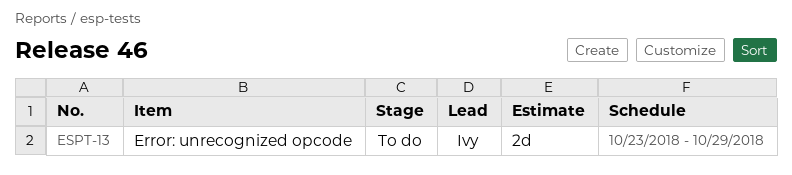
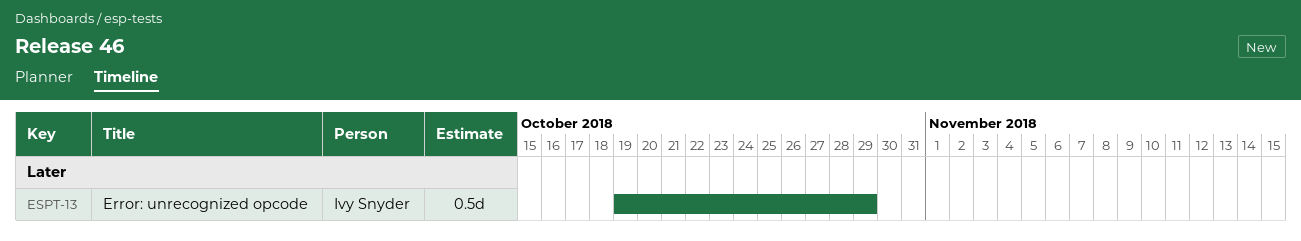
ESPT-13, estimate: 2d -> 0.5d
ESPT-13, start: Oct 23 -> Oct 19

